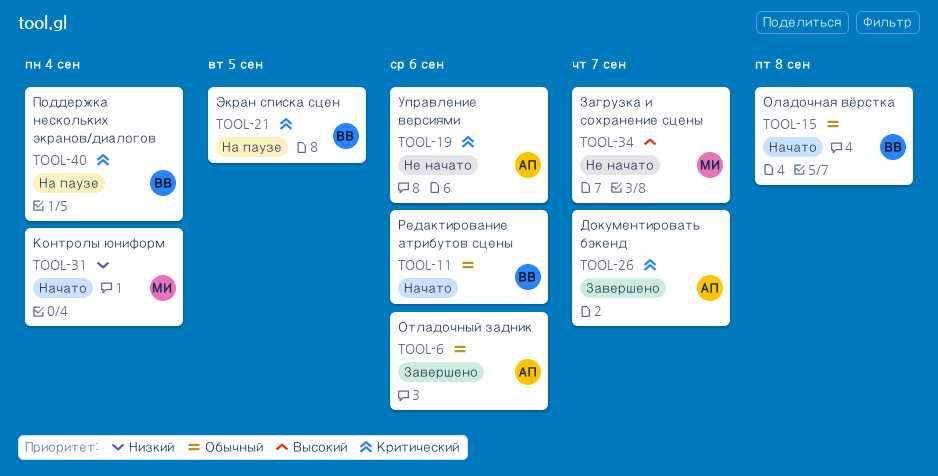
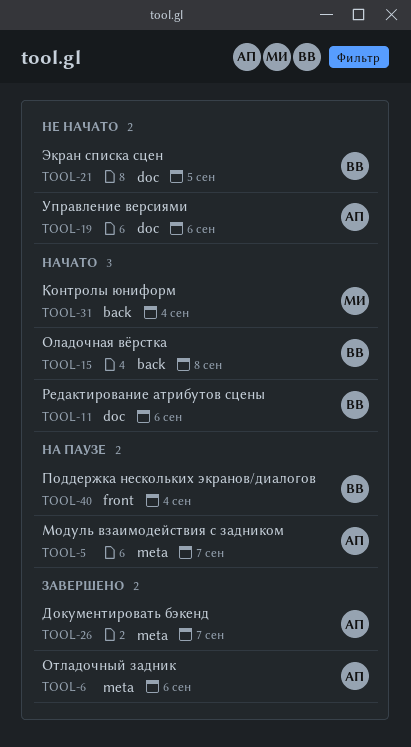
TOOL-5: none -> present
TOOL-21, status: На паузе -> Не начато
TOOL-34: present -> none

